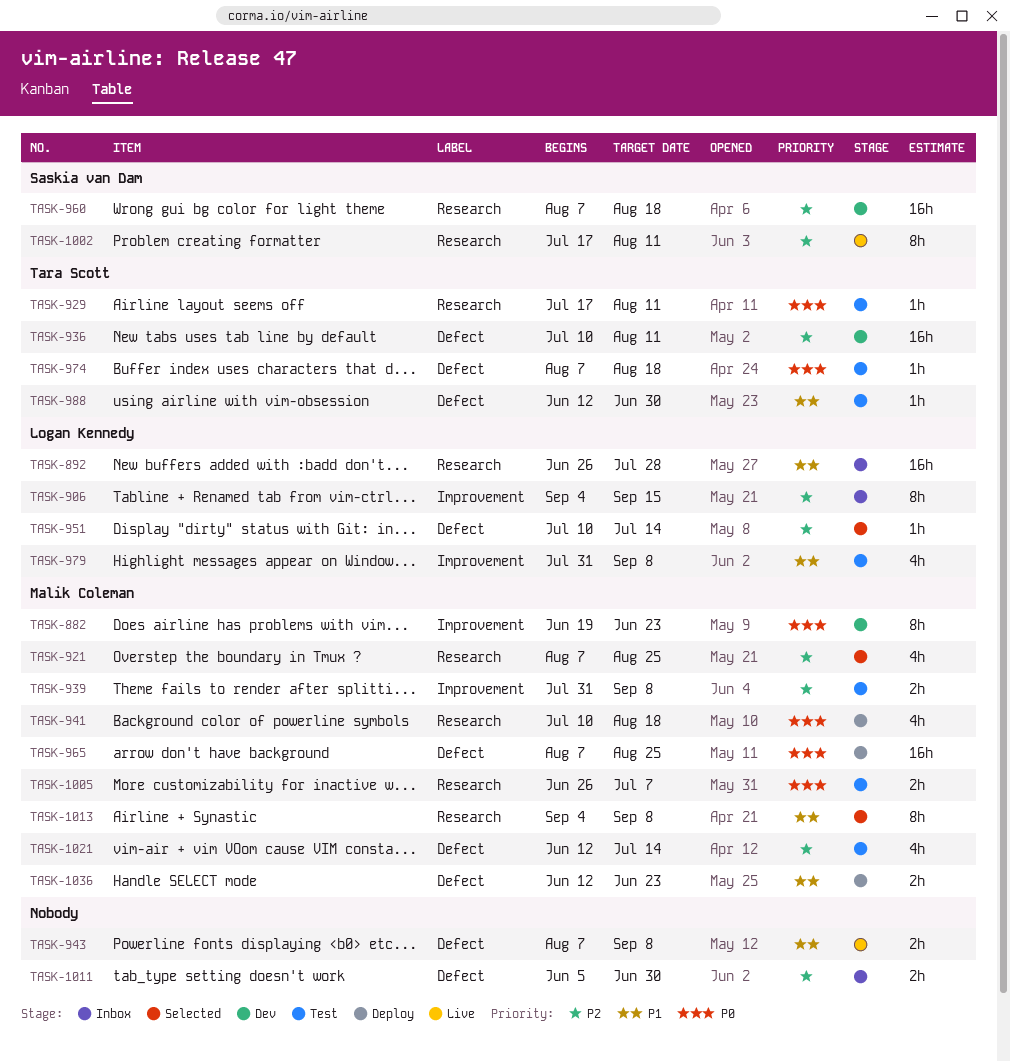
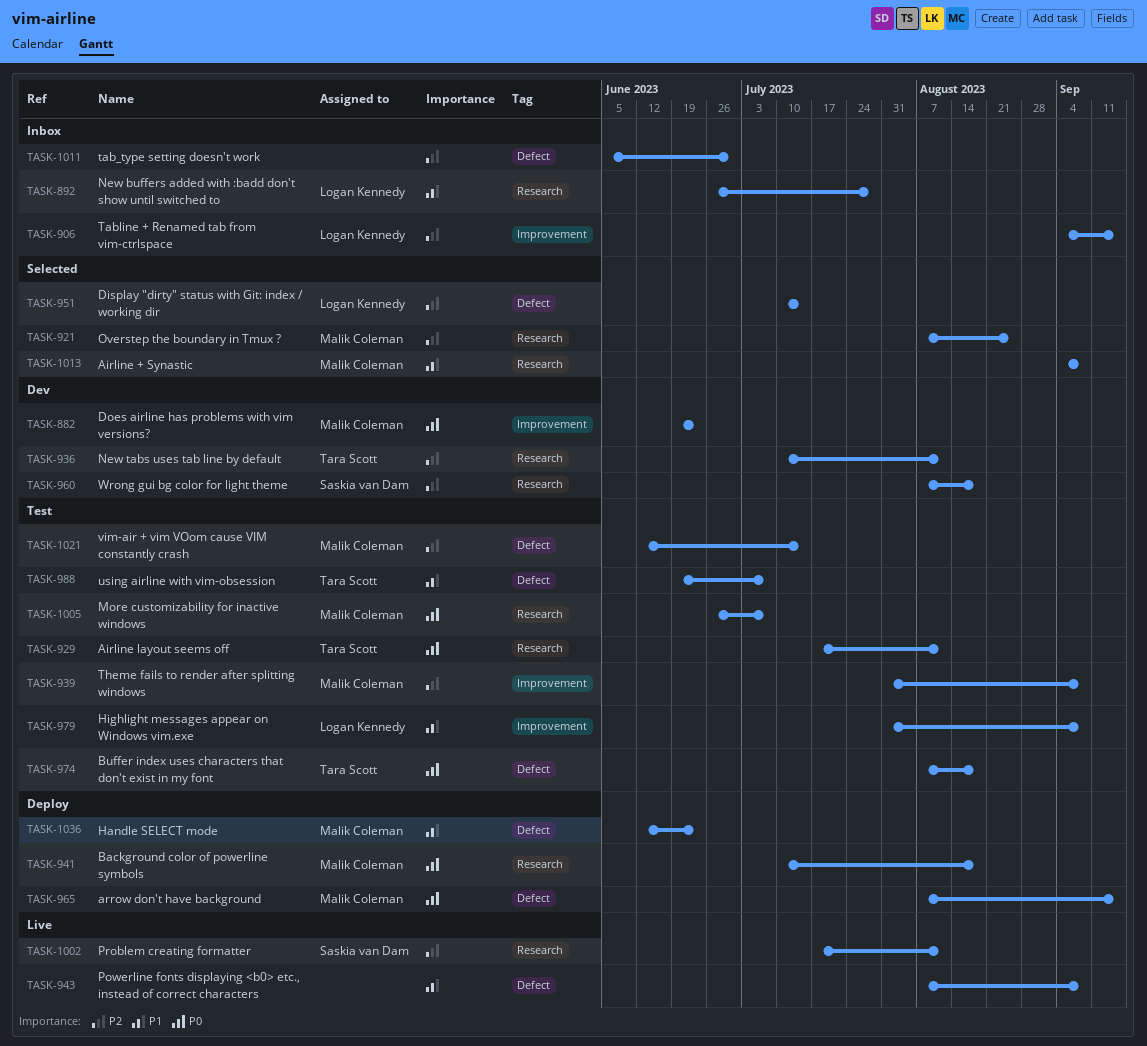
TASK-936, label: Defect -> Research
TASK-965, due: Aug 25 -> Sep 15
TASK-988, start: Jun 12 -> Jun 19
TASK-988, due: Jun 30 -> Jul 7

